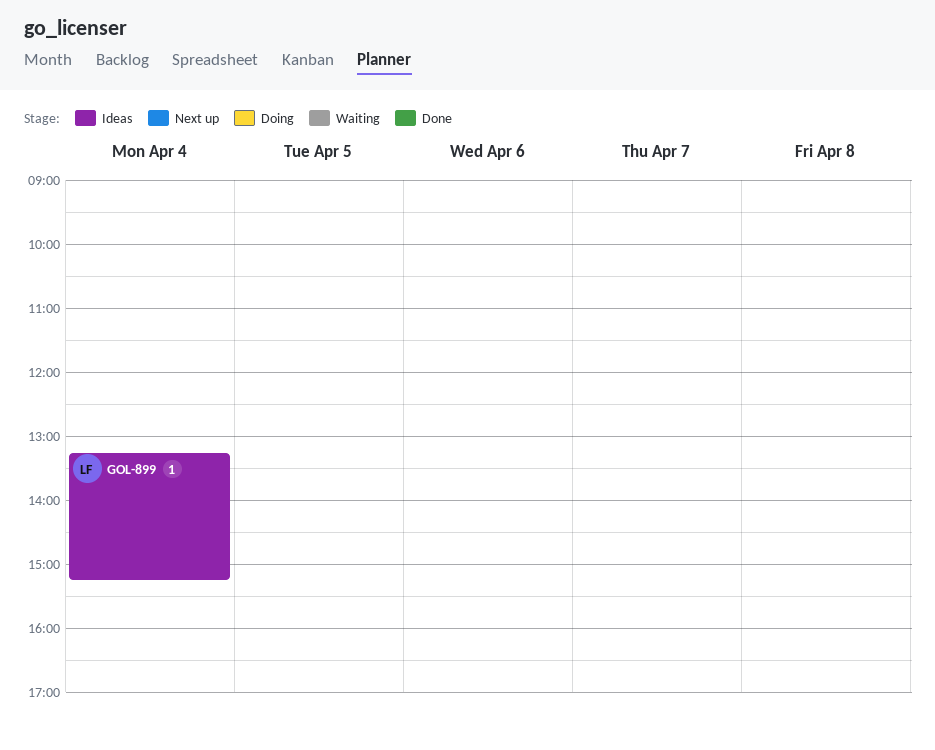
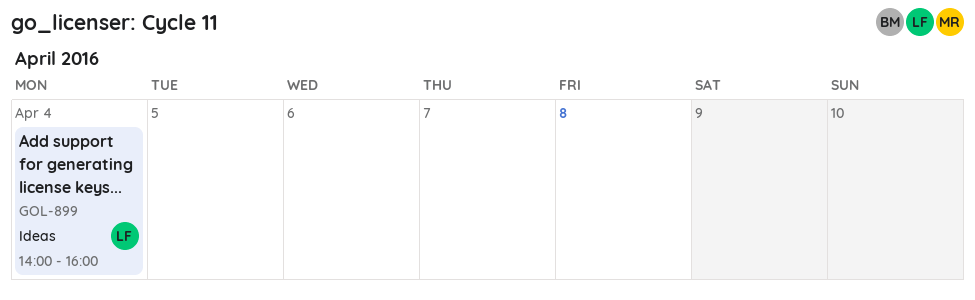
GOL-899, begins: 13:15 -> 14:00
GOL-899, ends: 15:15 -> 16:00

